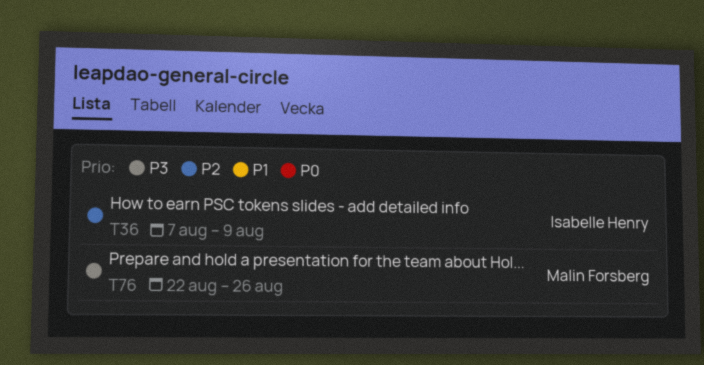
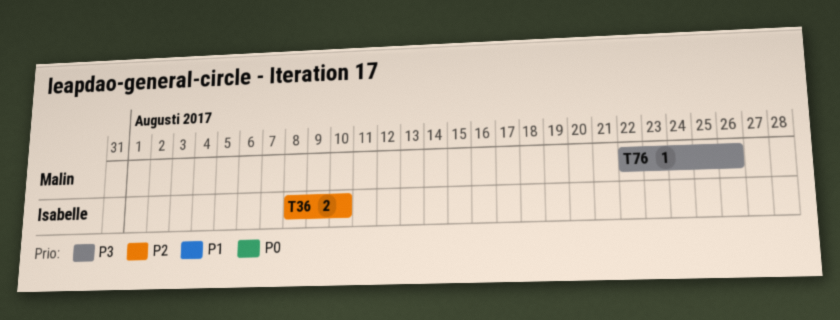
T36, start: Aug 7 -> Aug 8
T36, due: Aug 9 -> Aug 10

